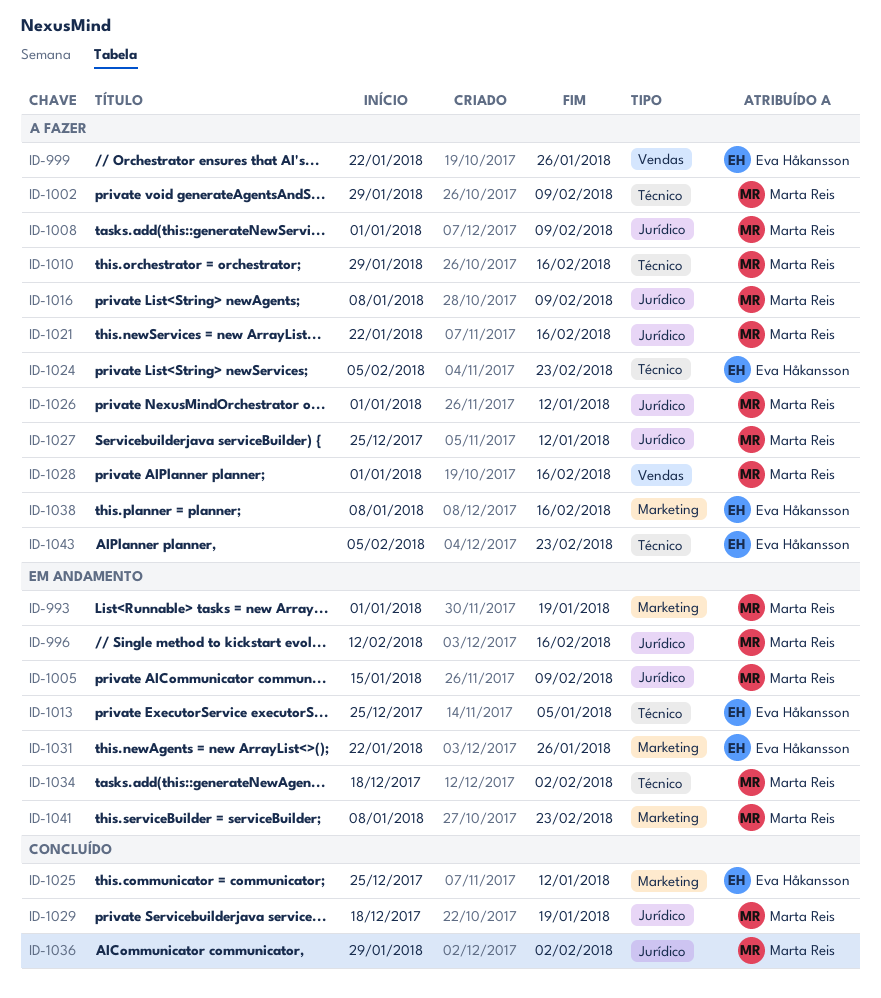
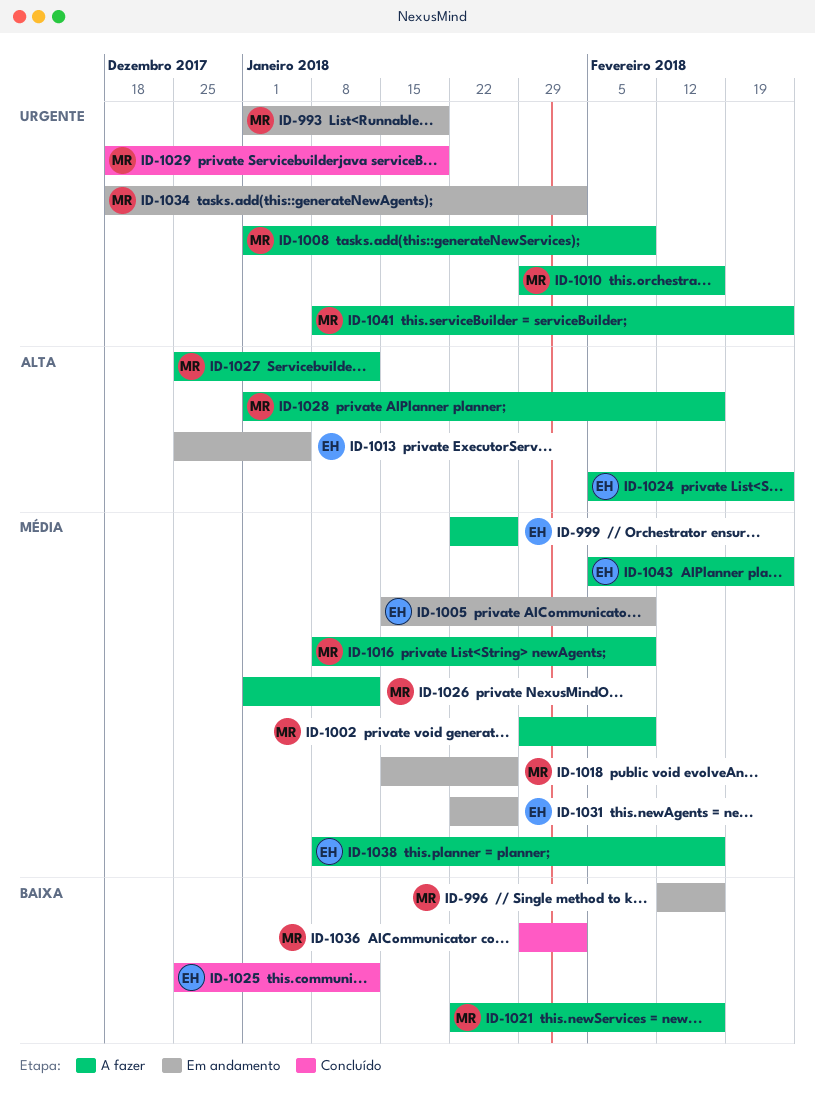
ID-1005, owner: Marta Reis -> Eva Håkansson
ID-1018: none -> present
ID-1041, status: Em andamento -> A fazer

